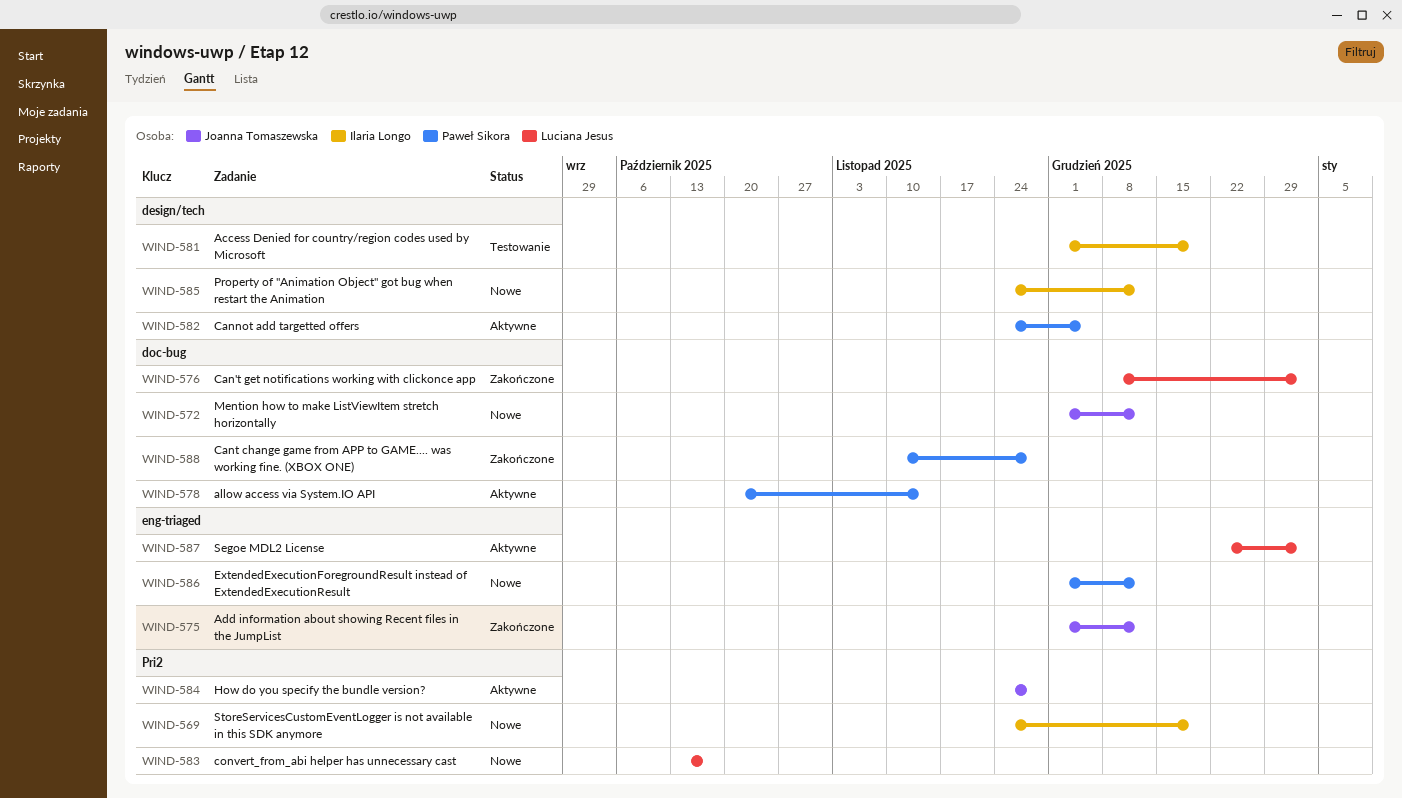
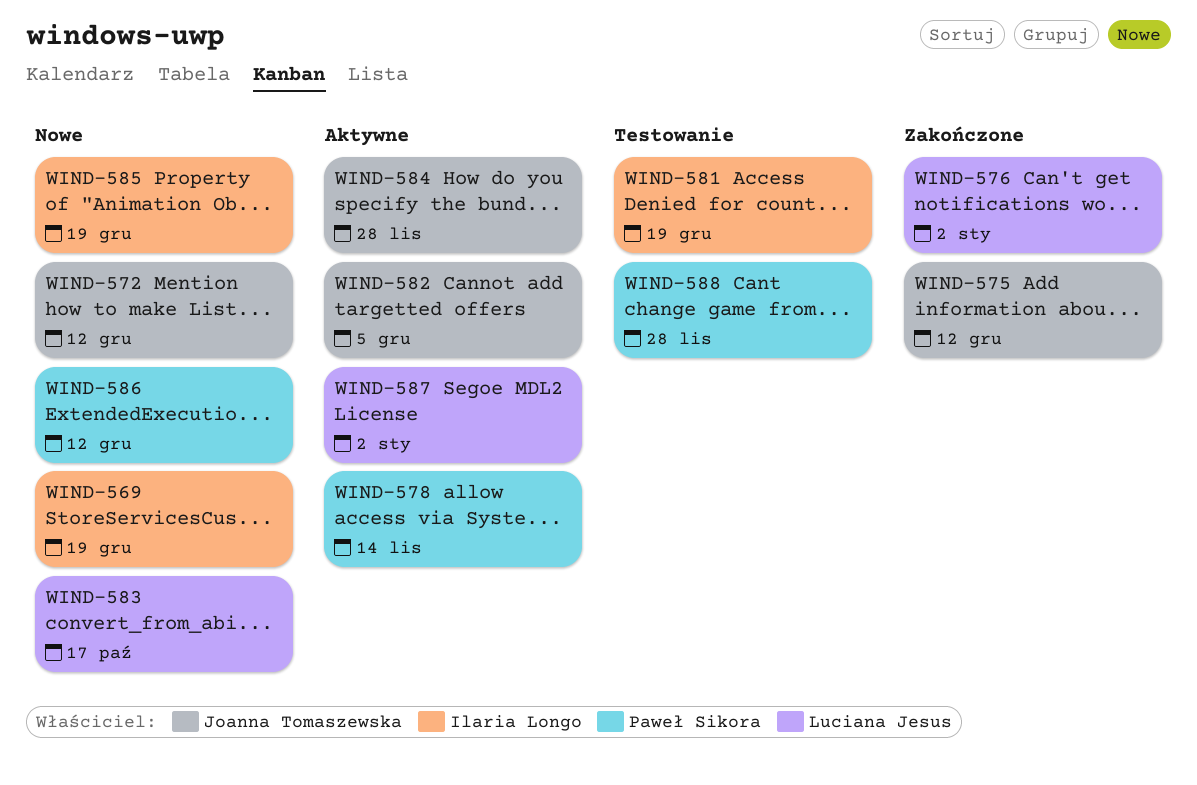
WIND-582, owner: Paweł Sikora -> Joanna Tomaszewska
WIND-585, due: Dec 12 -> Dec 19
WIND-588, status: Zakończone -> Testowanie

